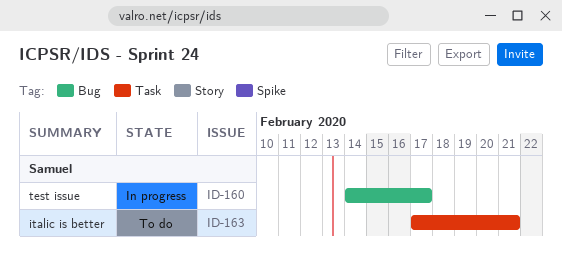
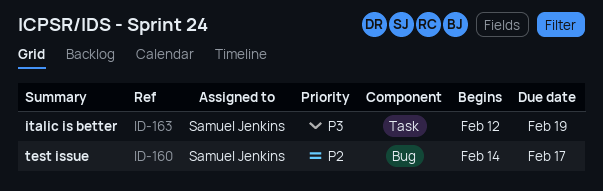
ID-163, start: Feb 17 -> Feb 12
ID-163, due: Feb 21 -> Feb 19

